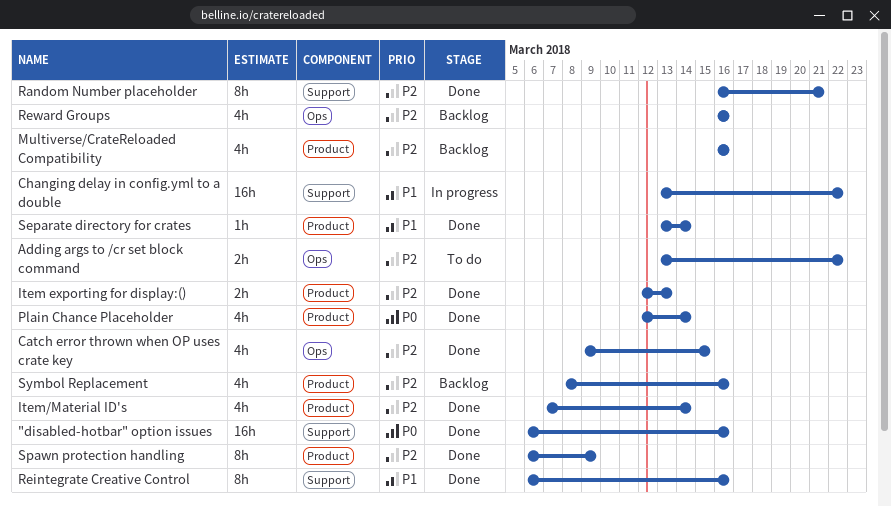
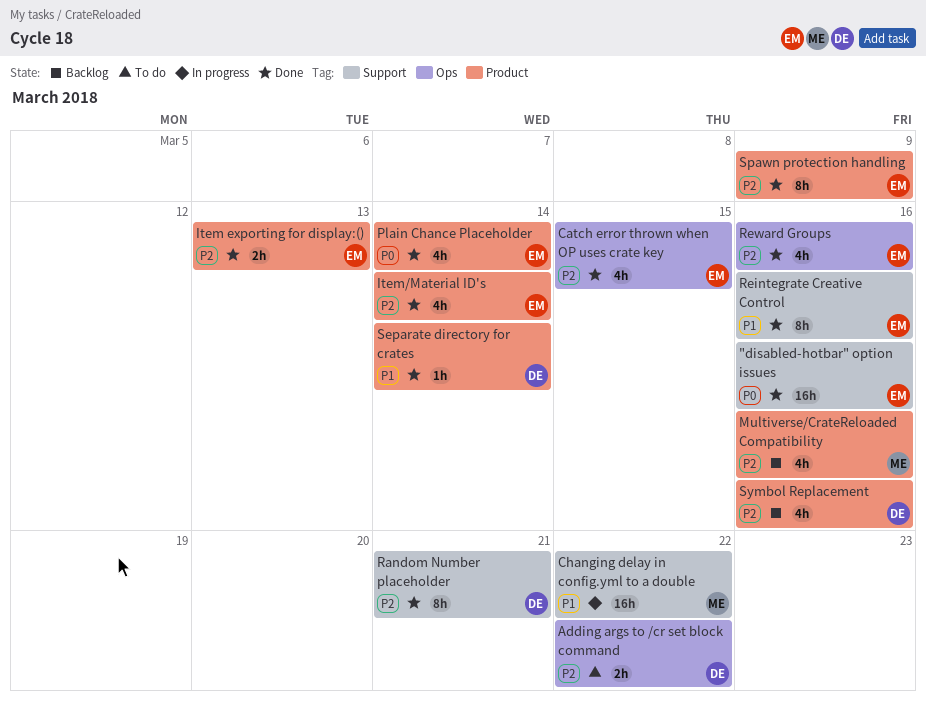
Reward Groups, status: Backlog -> Done

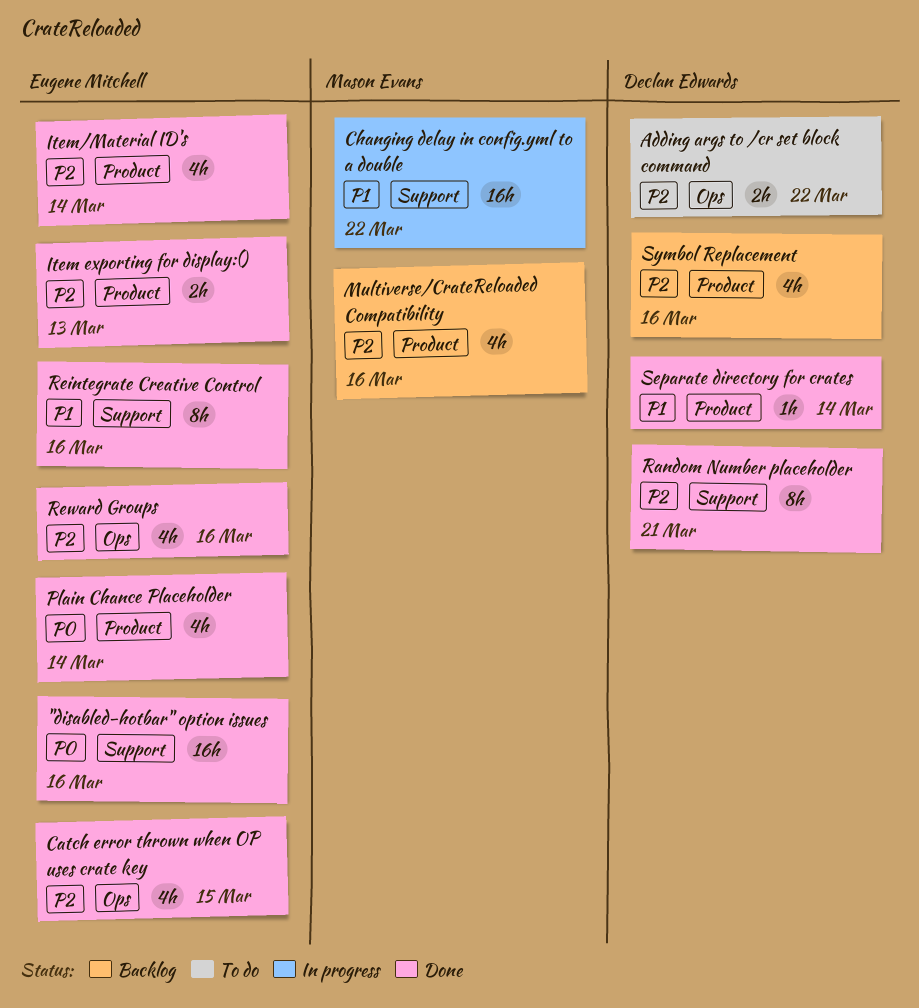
Spawn protection handling: present -> none

